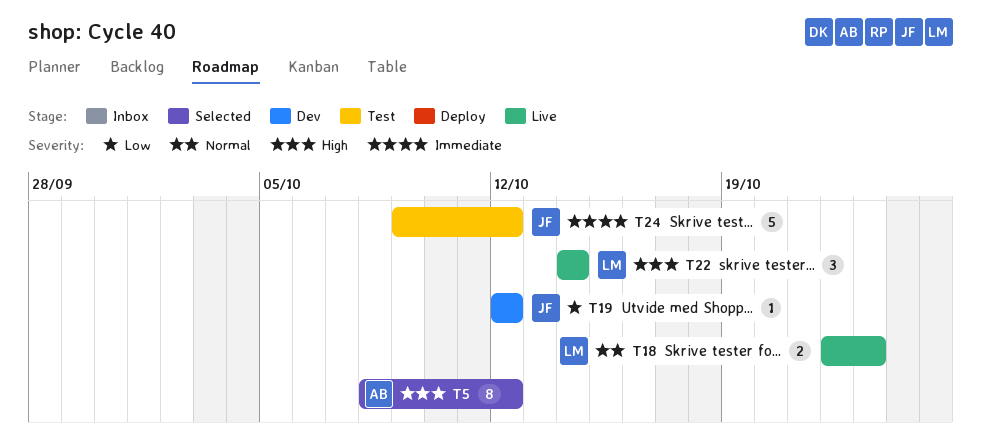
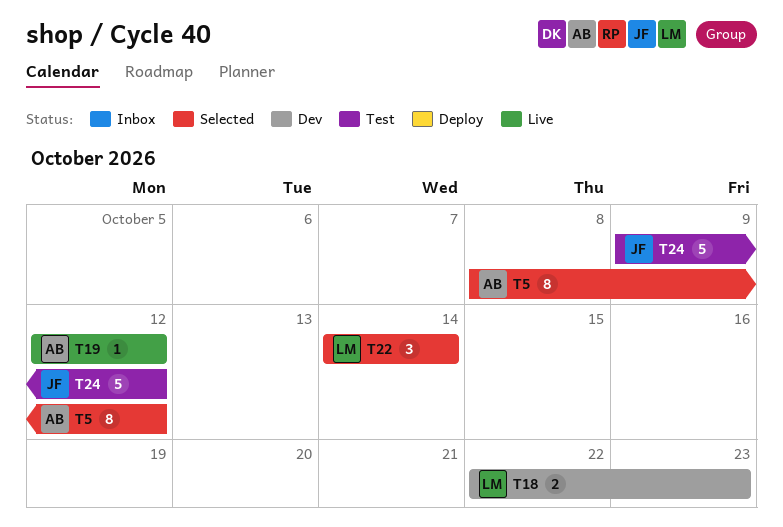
T18, status: Live -> Dev
T19, status: Dev -> Live
T19, owner: JF -> AB
T22, status: Live -> Selected

